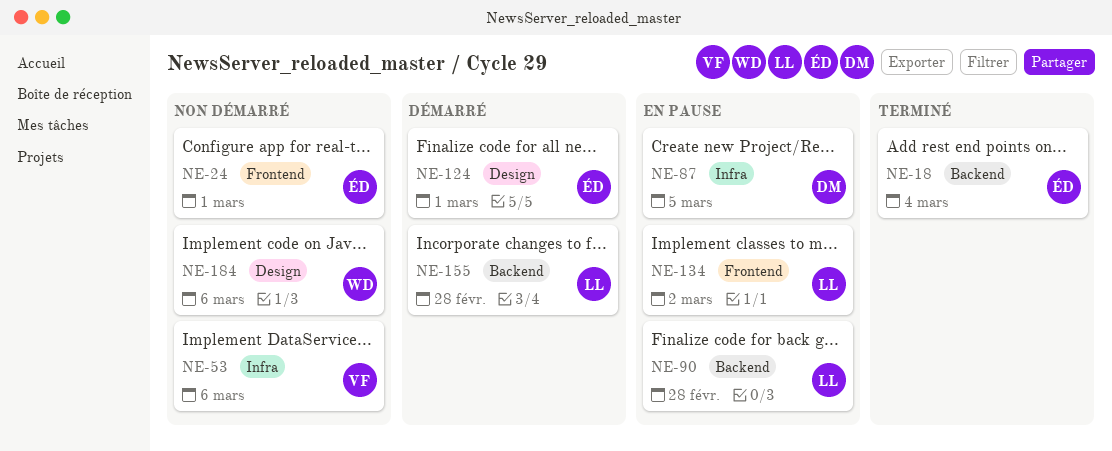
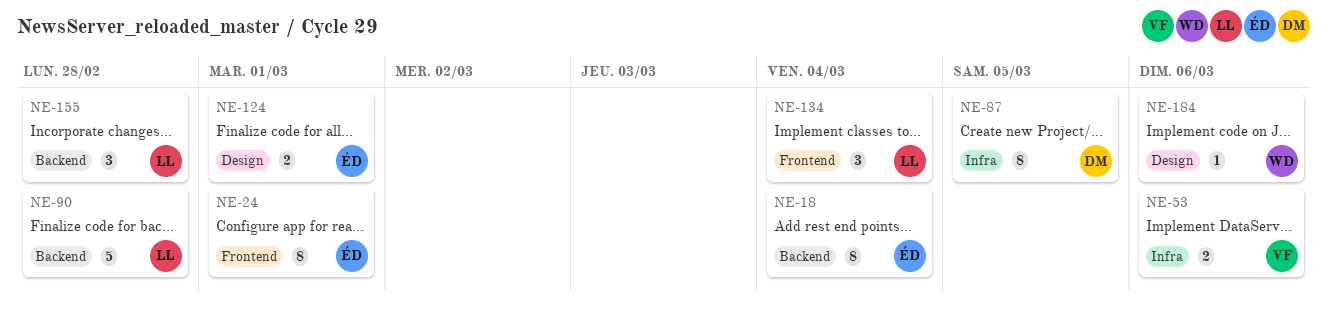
NE-134, due: Mar 2 -> Mar 4

